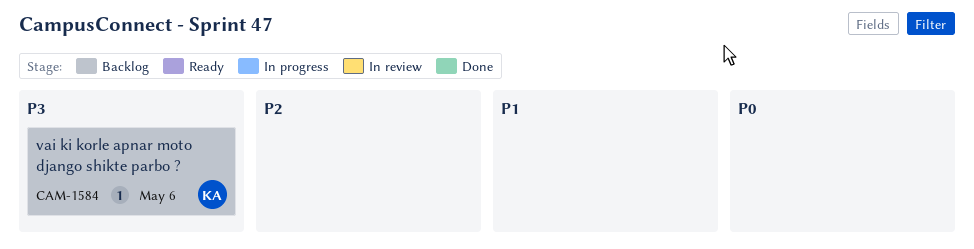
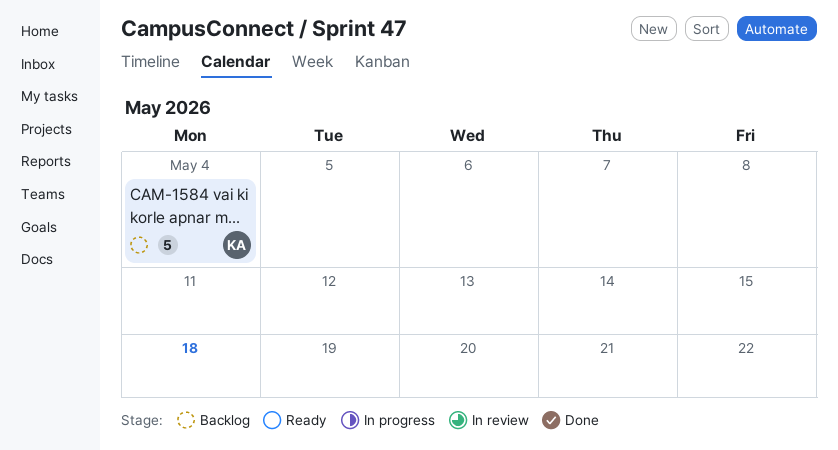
CAM-1584, estimate: 1 -> 5
CAM-1584, due: May 6 -> May 4

